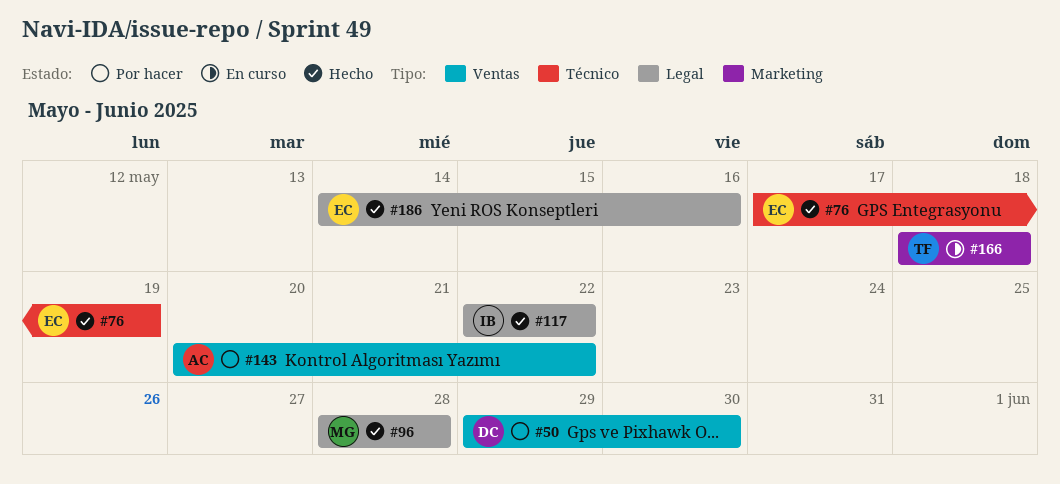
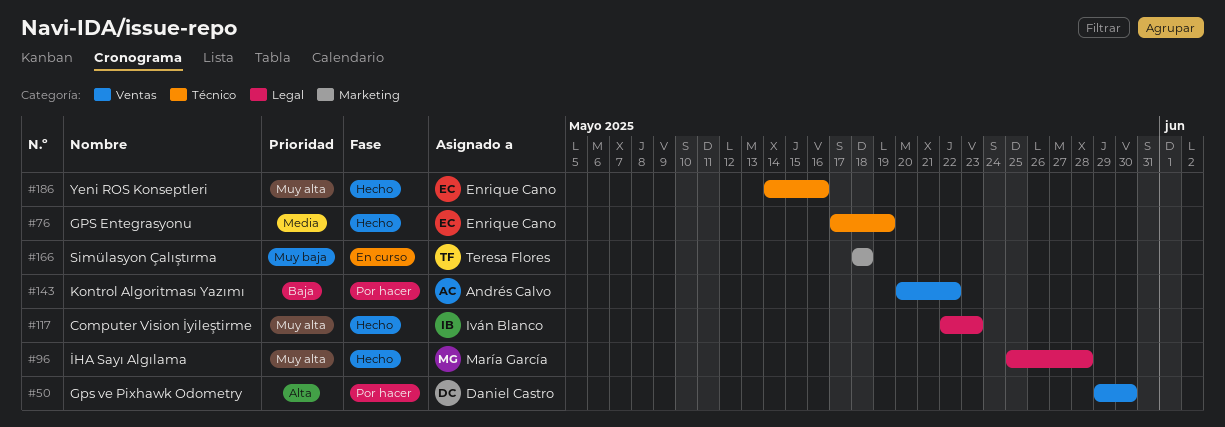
#96, start: May 28 -> May 25
#117, due: May 22 -> May 23
#186, label: Legal -> Técnico

